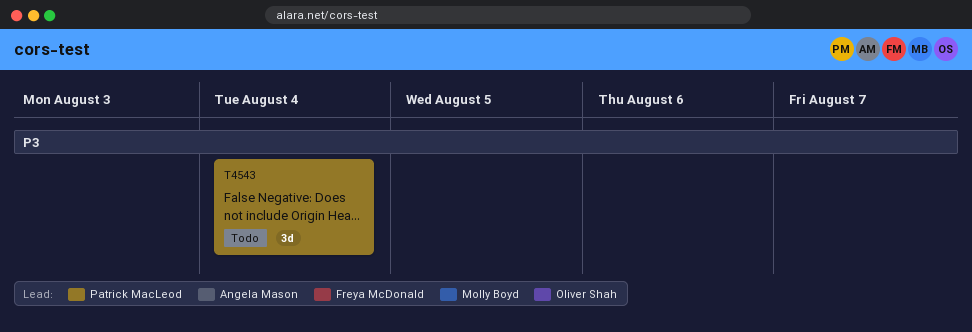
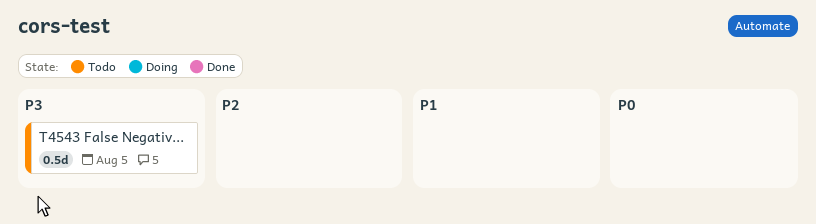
T4543, estimate: 3d -> 0.5d
T4543, due: Aug 4 -> Aug 5

